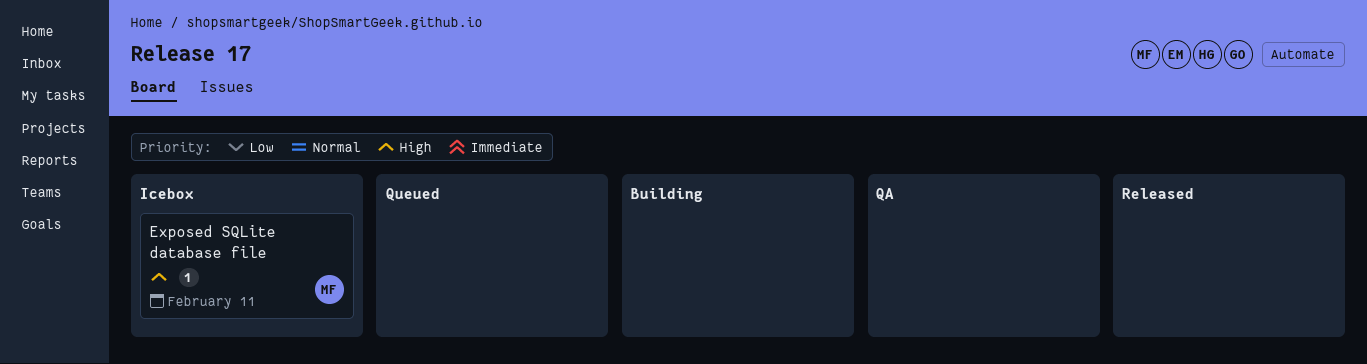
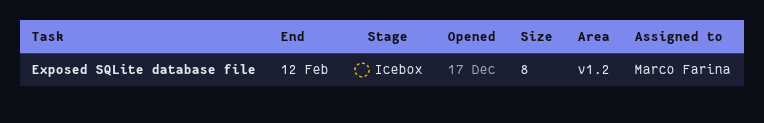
Exposed SQLite database file, estimate: 1 -> 8
Exposed SQLite database file, due: Feb 11 -> Feb 12

